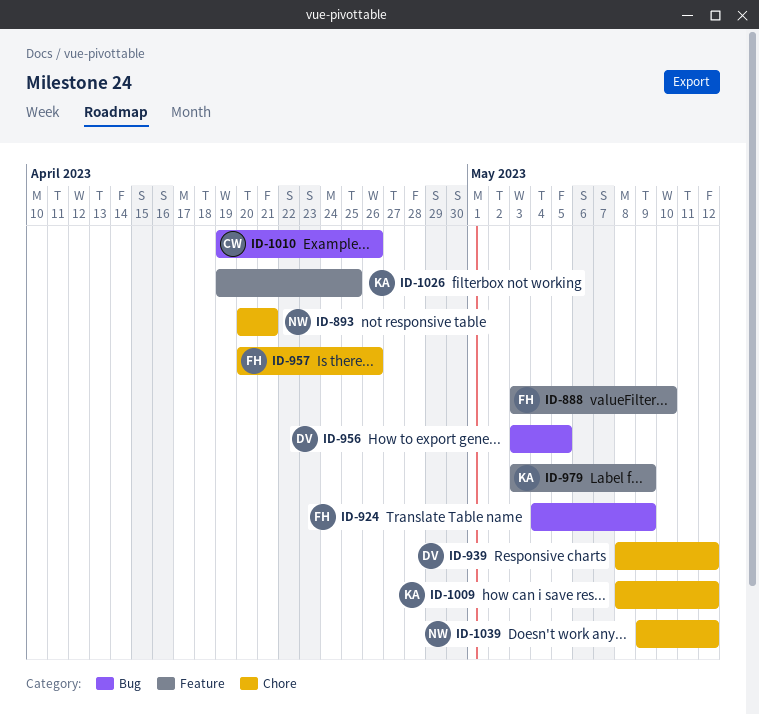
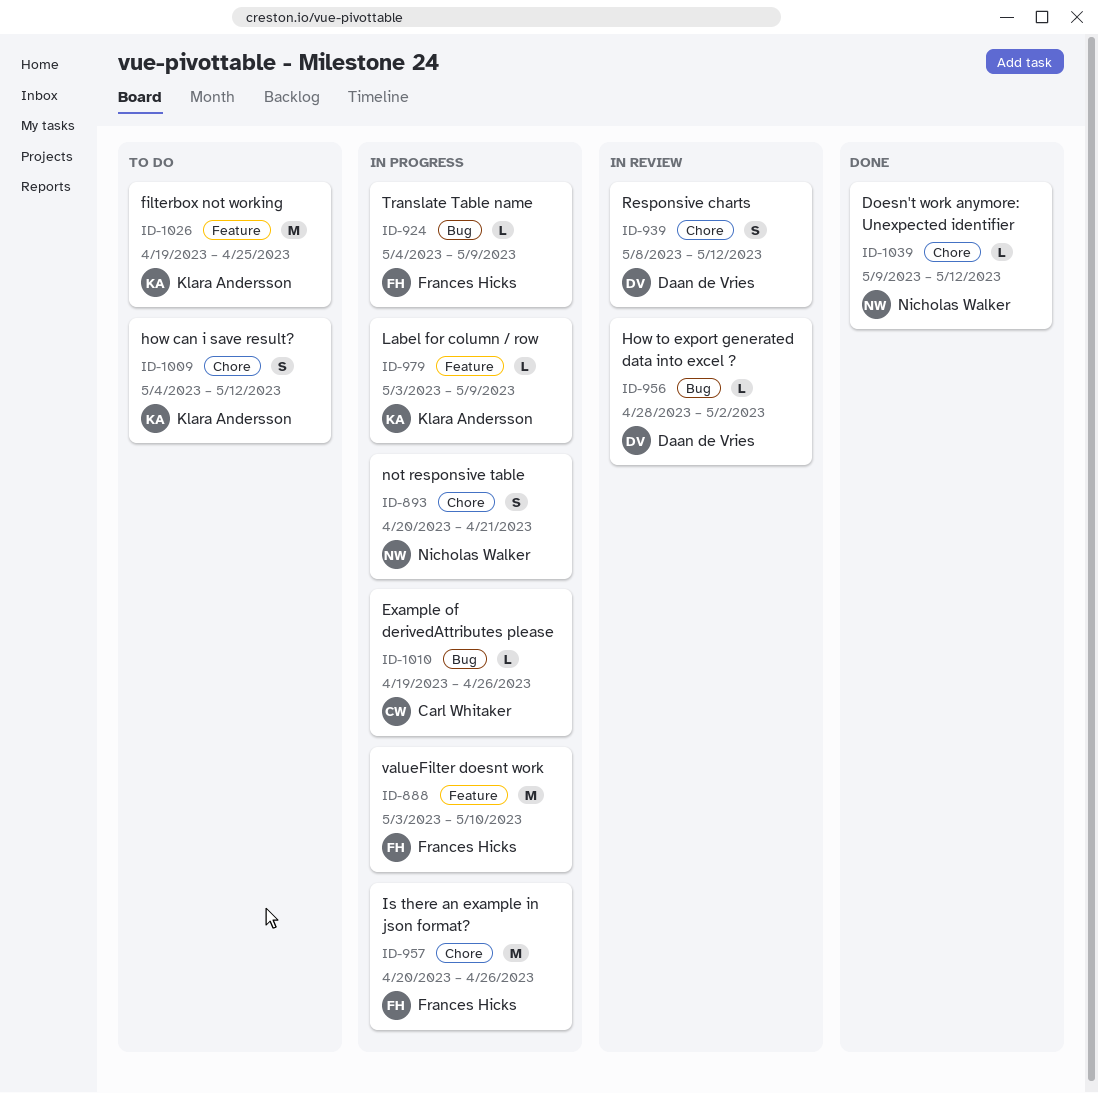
ID-956, start: May 3 -> Apr 28
ID-956, due: May 5 -> May 2
ID-1009, start: May 8 -> May 4

